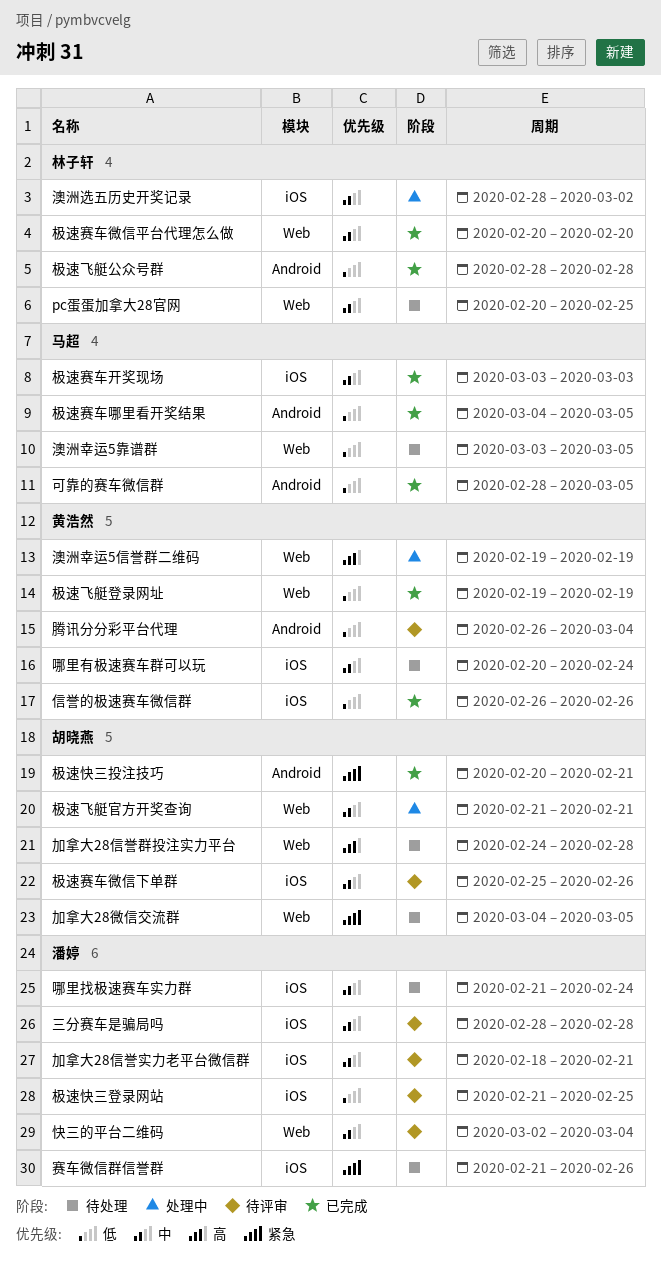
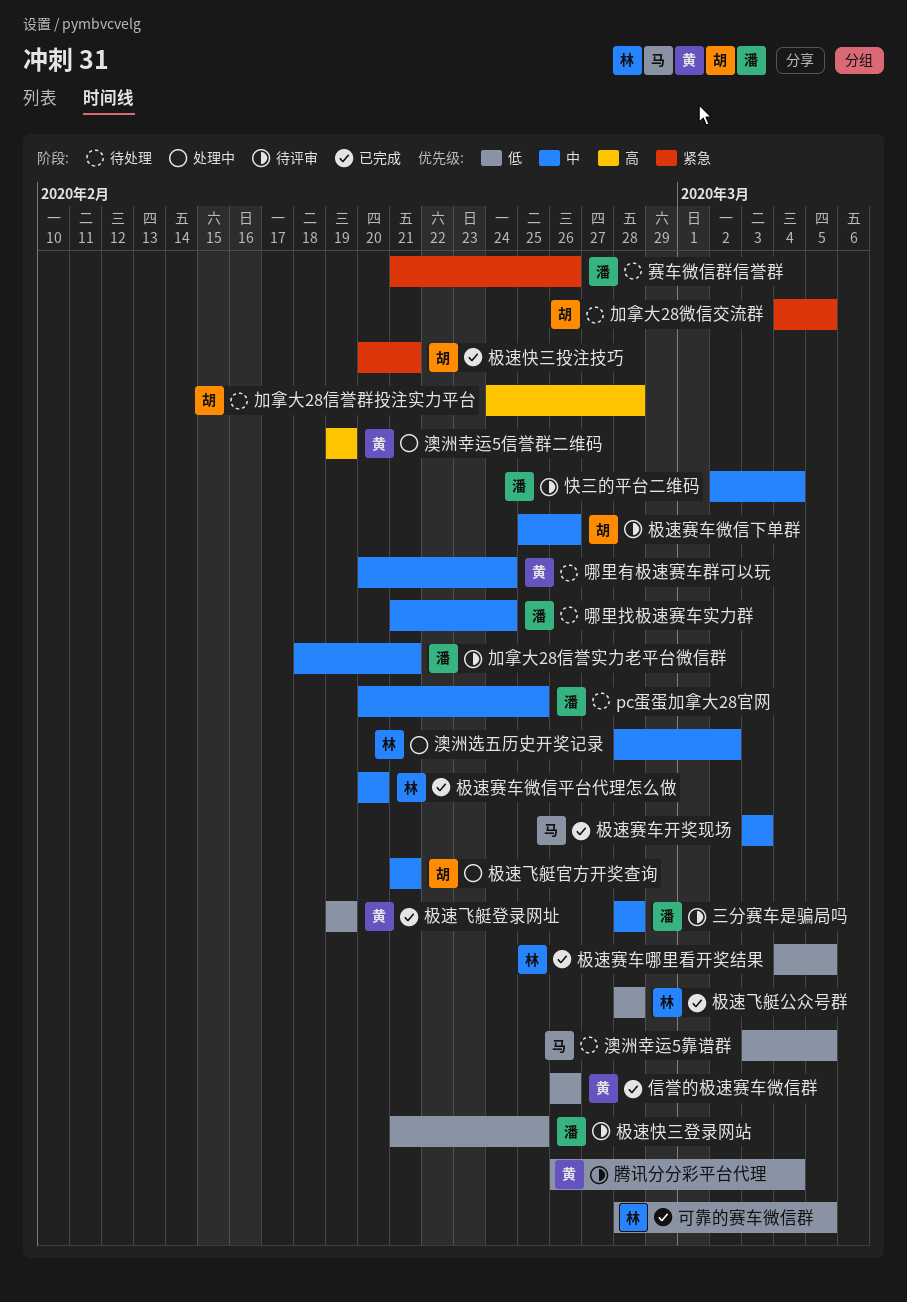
pc蛋蛋加拿大28官网, owner: 林子轩 -> 潘婷
可靠的赛车微信群, owner: 马超 -> 林子轩
极速赛车哪里看开奖结果, owner: 马超 -> 林子轩

